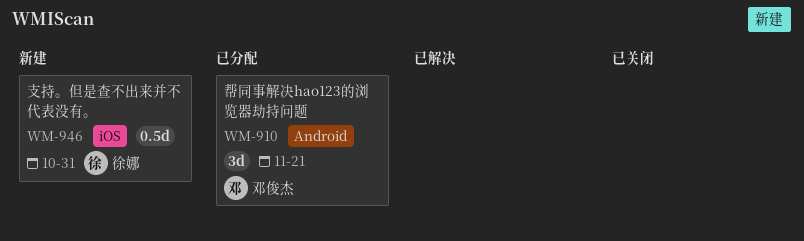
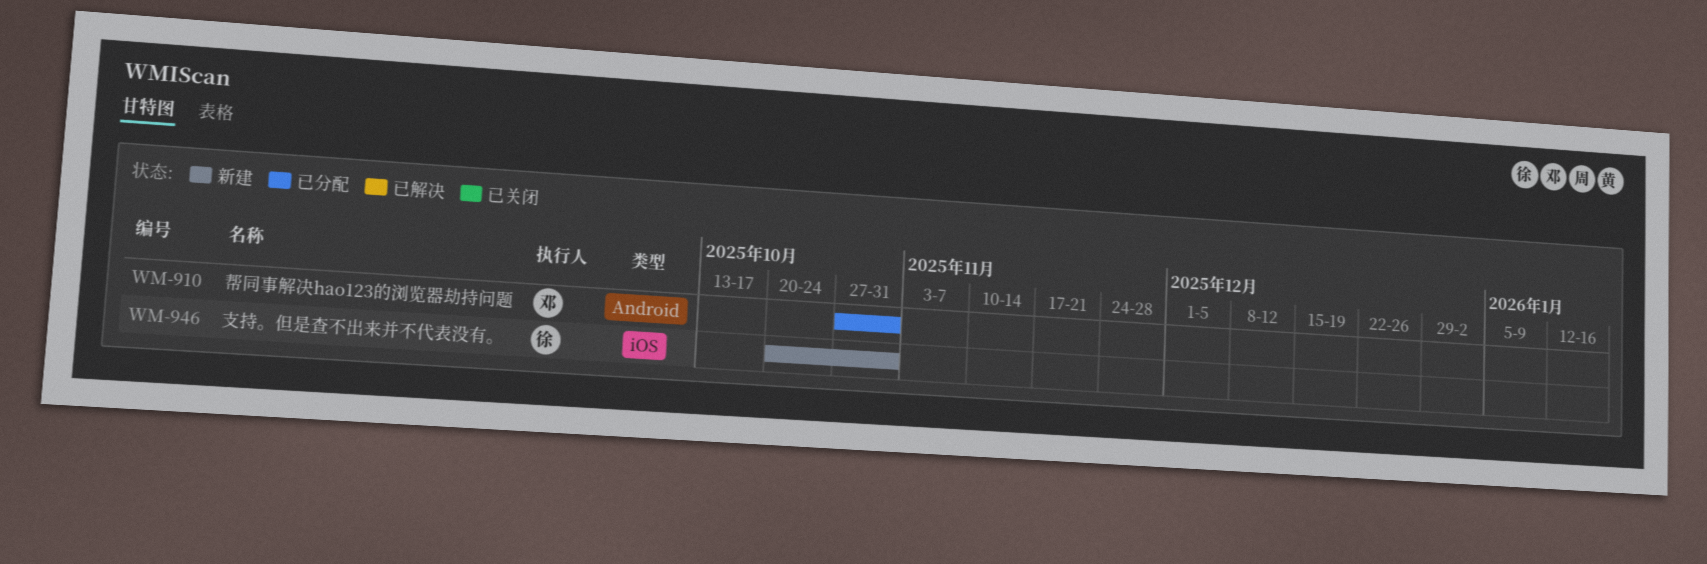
WM-910, due: Nov 21 -> Oct 31

